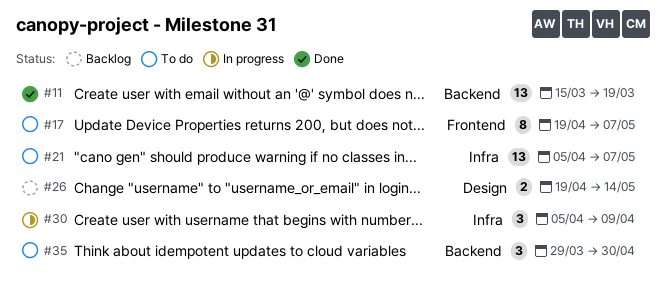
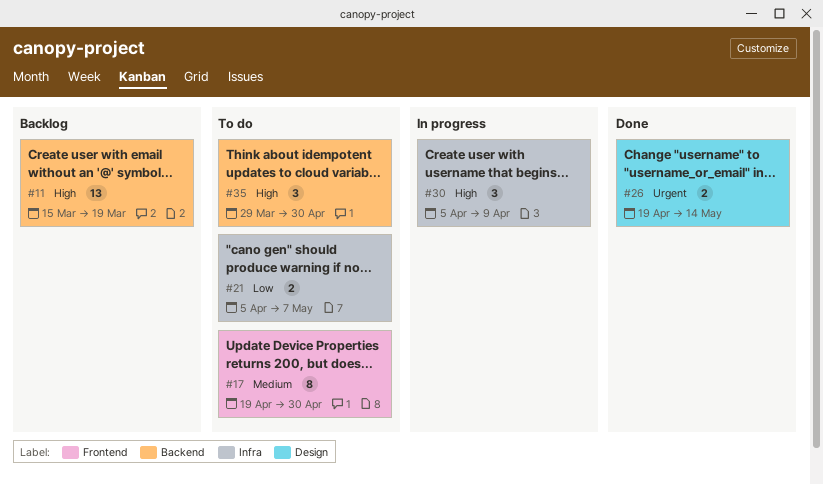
#11, status: Done -> Backlog
#17, due: May 7 -> Apr 30
#21, estimate: 13 -> 2
#26, status: Backlog -> Done

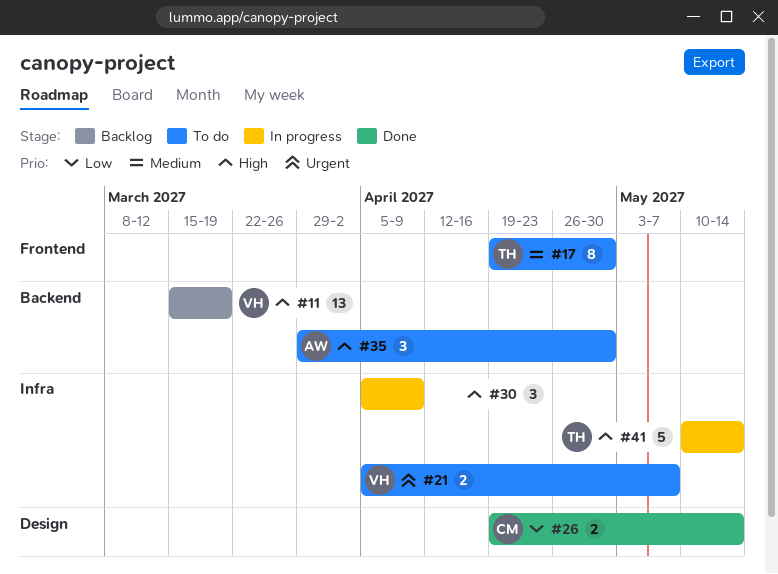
#21, priority: Low -> Urgent
#26, priority: Urgent -> Low
#41: none -> present

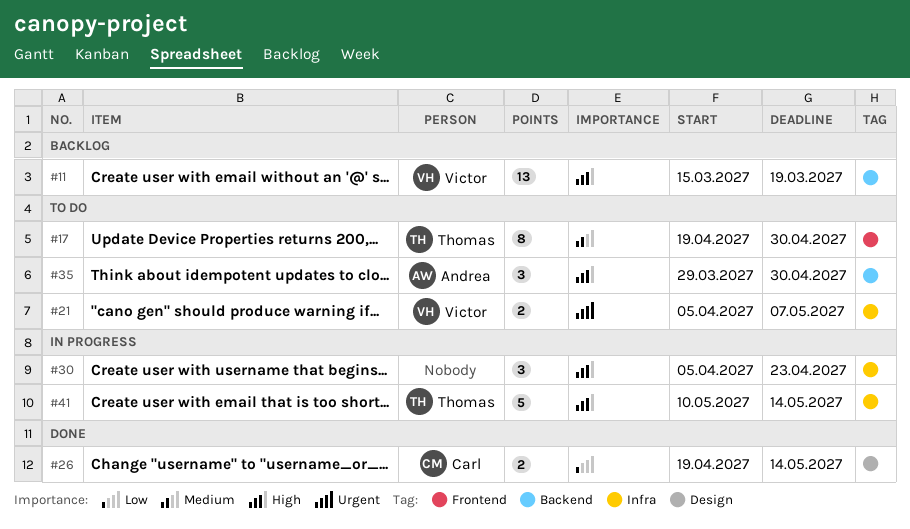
#30, due: Apr 9 -> Apr 23

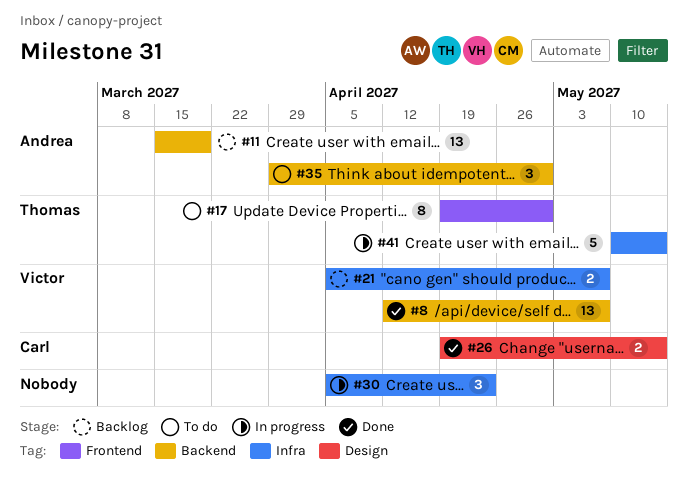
#8: none -> present
#11, owner: Victor -> Andrea
#21, status: To do -> Backlog

